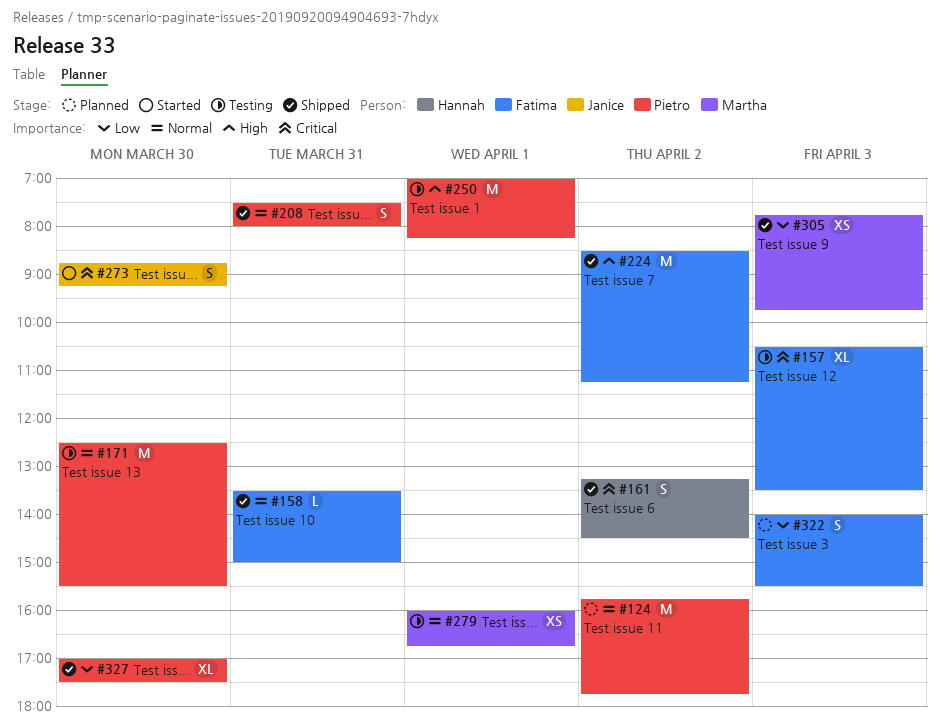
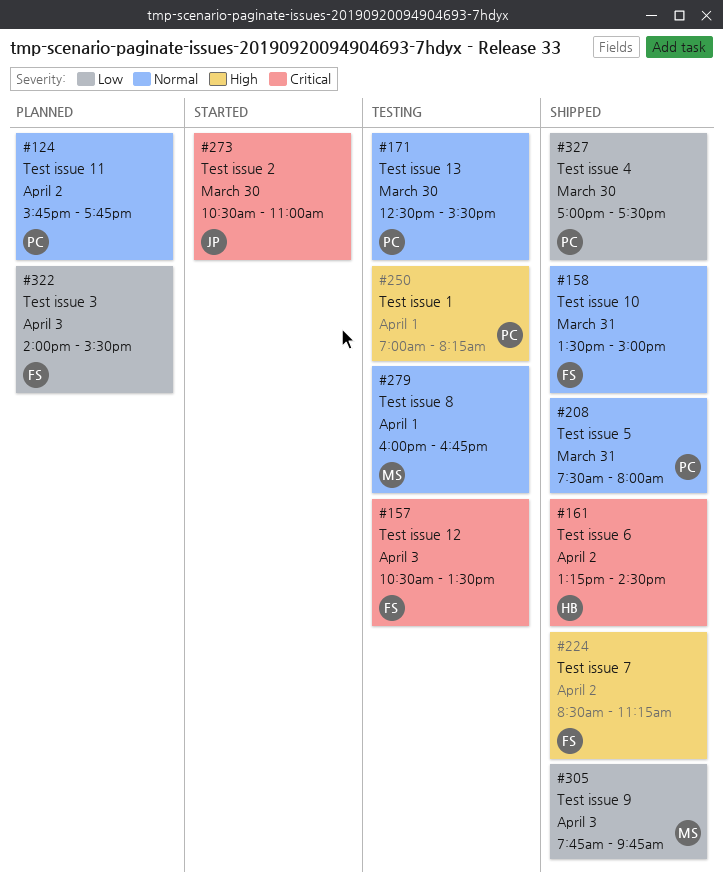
#273, begins: 08:45 -> 10:30
#273, ends: 09:15 -> 11:00

